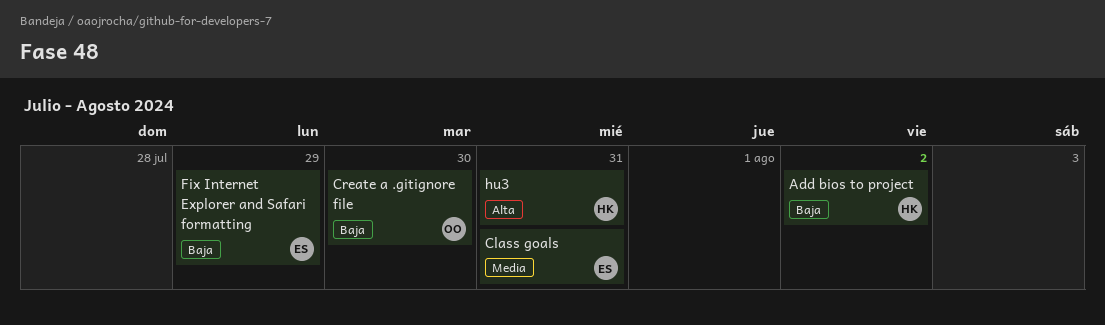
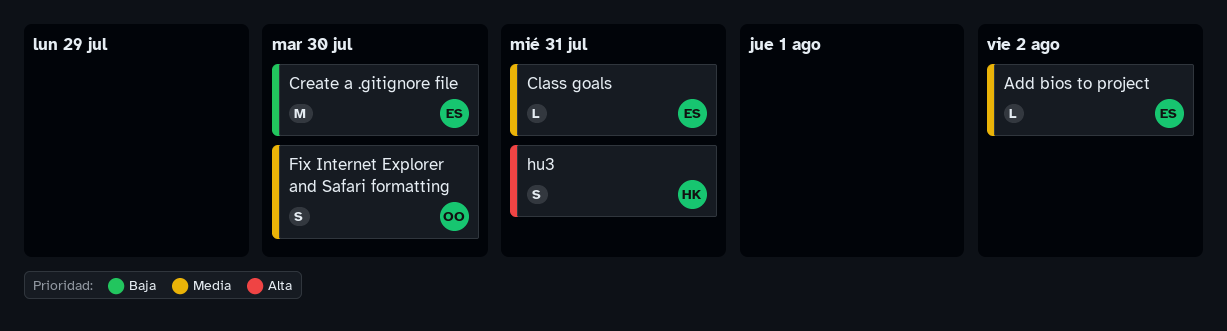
Add bios to project, owner: HK -> ES
Add bios to project, priority: Baja -> Media
Create a .gitignore file, owner: OO -> ES
Fix Internet Explorer and Safari formatting, owner: ES -> OO
Fix Internet Explorer and Safari formatting, priority: Baja -> Media
Fix Internet Explorer and Safari formatting, due: Jul 29 -> Jul 30

